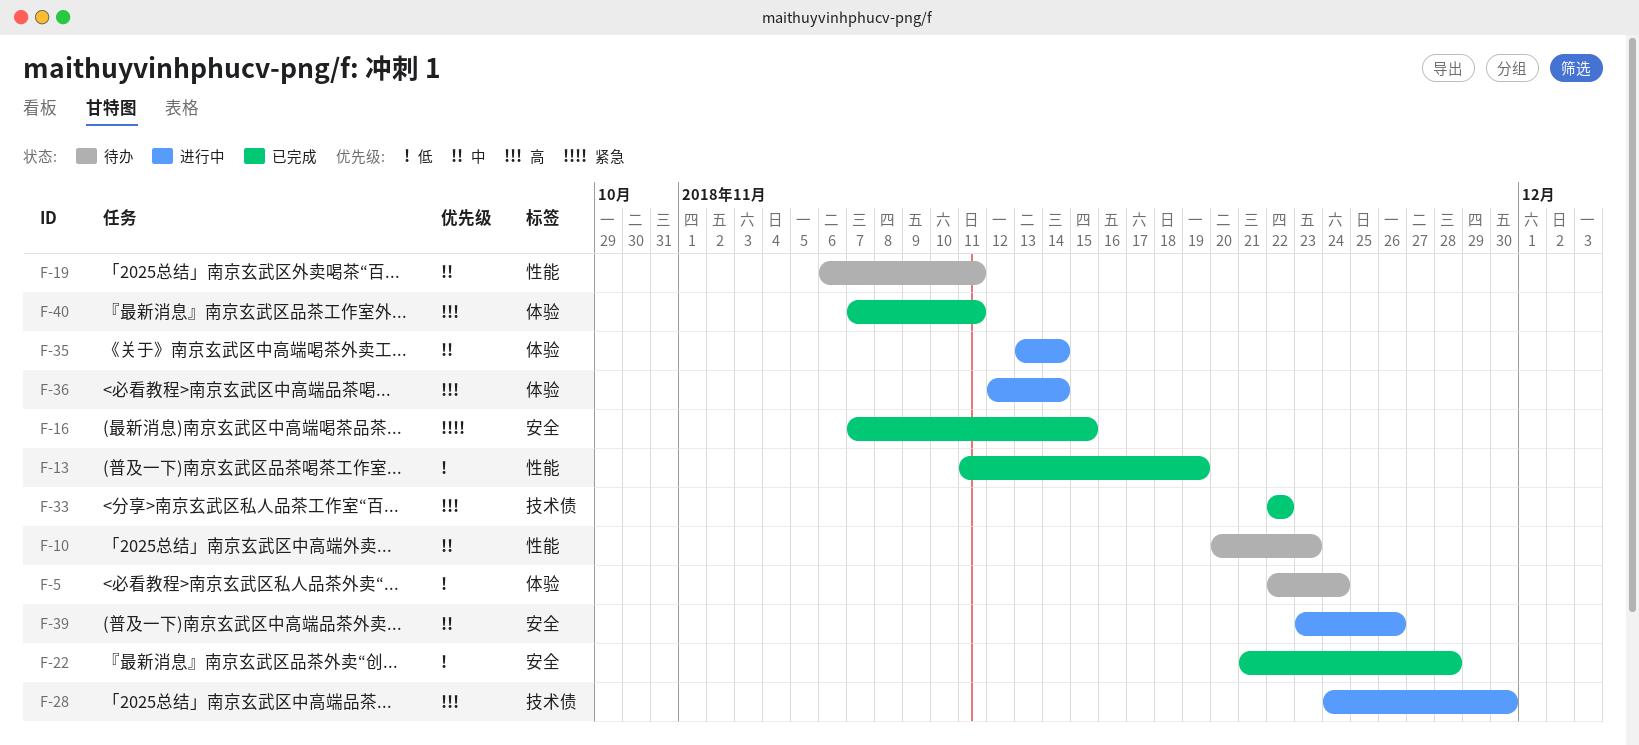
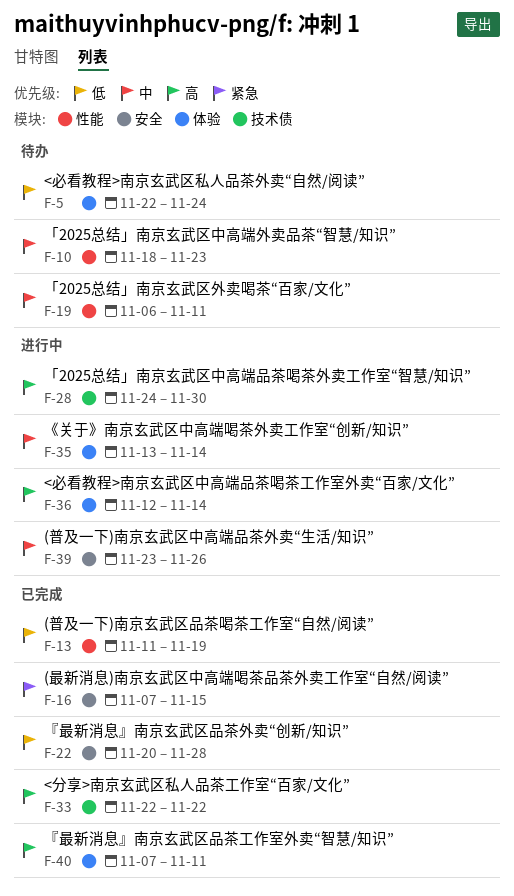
F-10, start: Nov 20 -> Nov 18
F-22, start: Nov 21 -> Nov 20

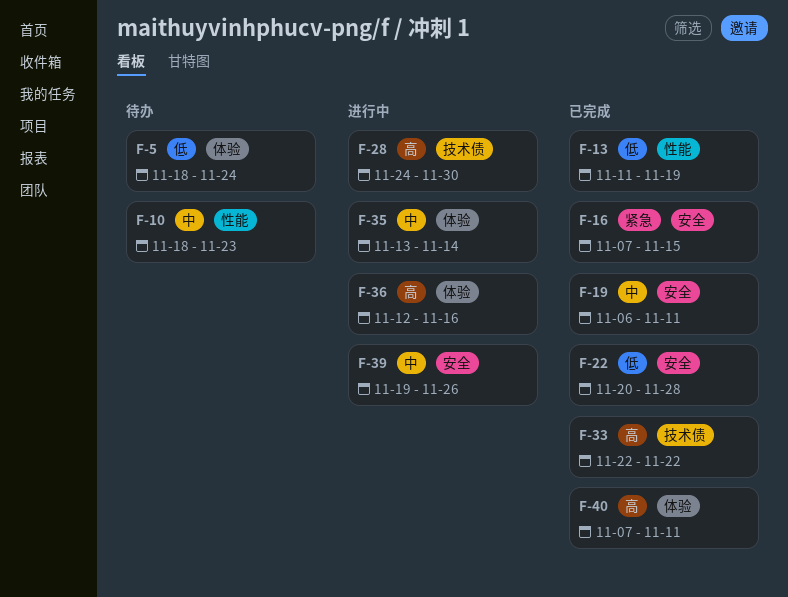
F-5, start: Nov 22 -> Nov 18
F-19, status: 待办 -> 已完成
F-19, label: 性能 -> 安全
F-36, due: Nov 14 -> Nov 16
F-39, start: Nov 23 -> Nov 19

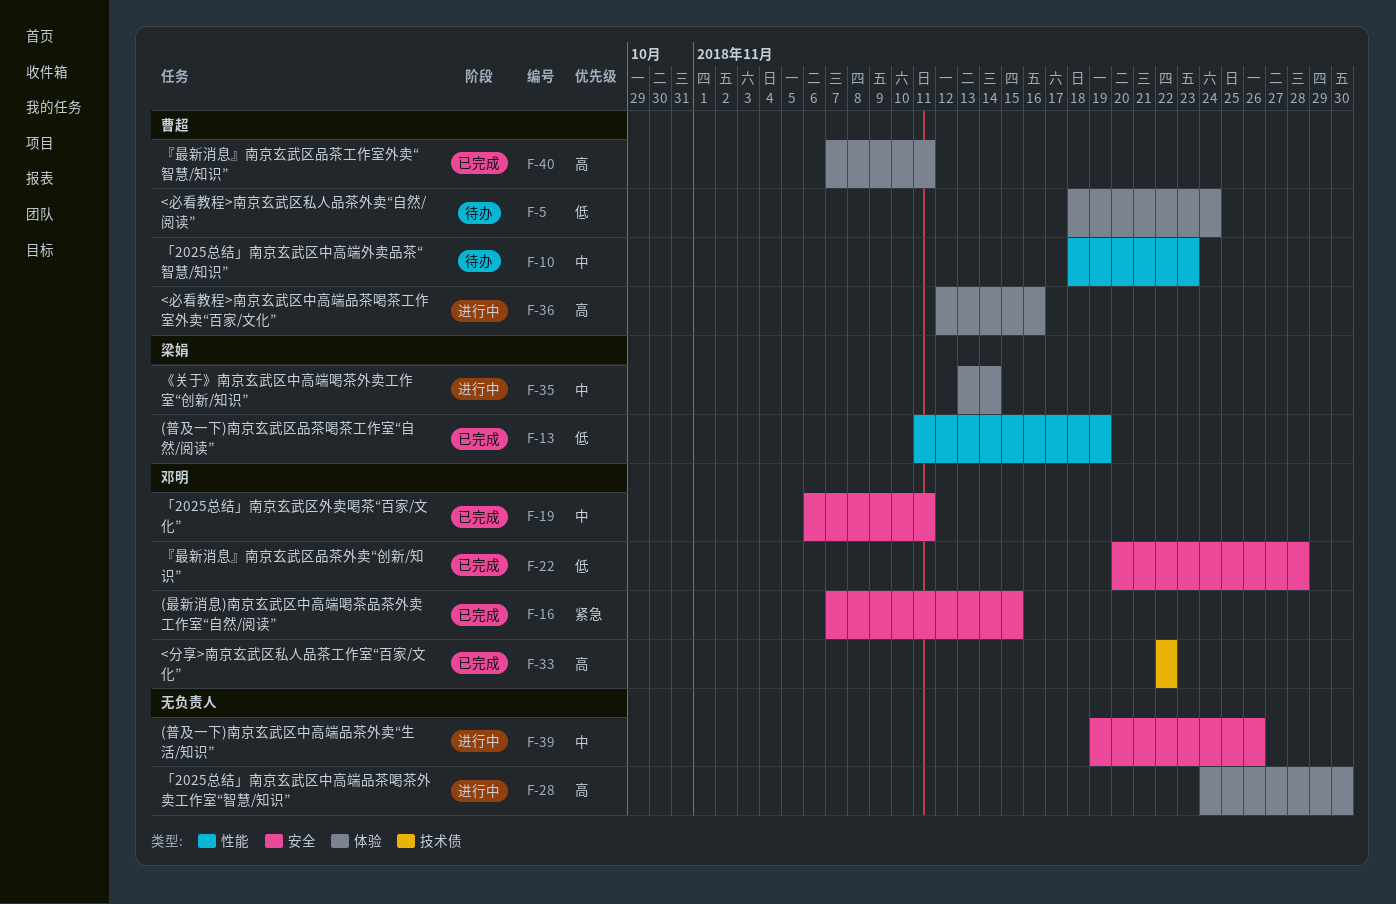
F-28, label: 技术债 -> 体验

